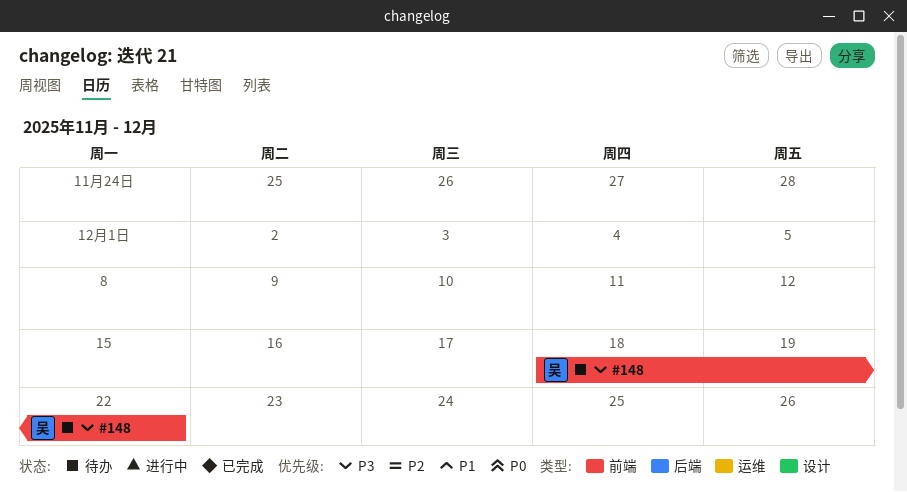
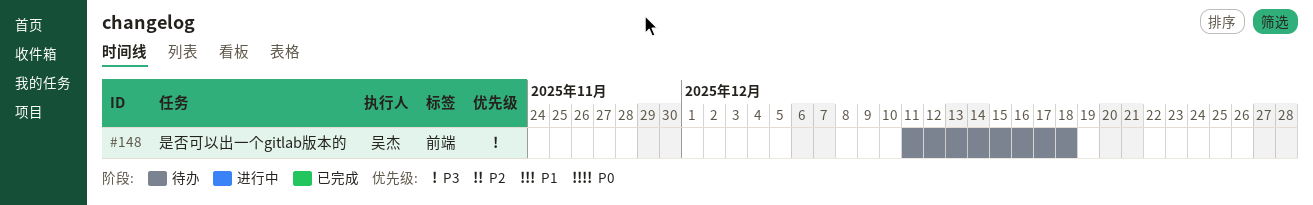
#148, start: Dec 18 -> Dec 11
#148, due: Dec 22 -> Dec 18

